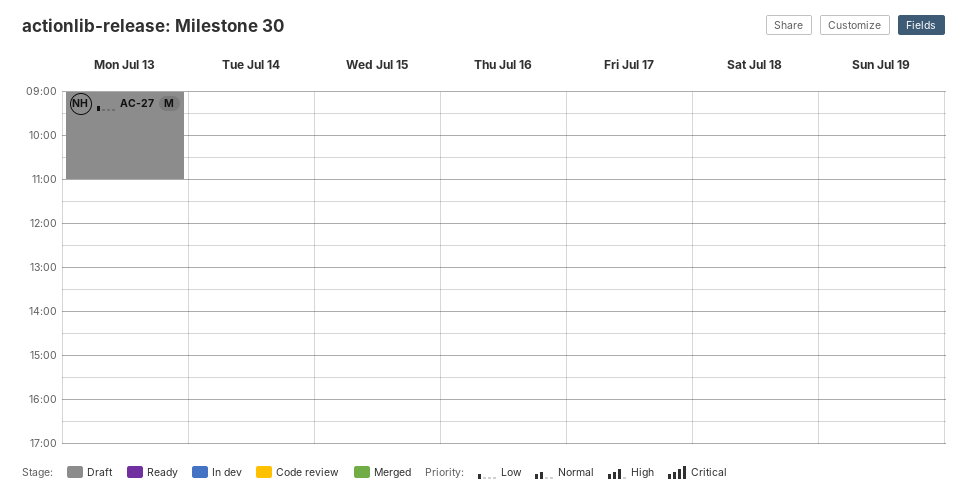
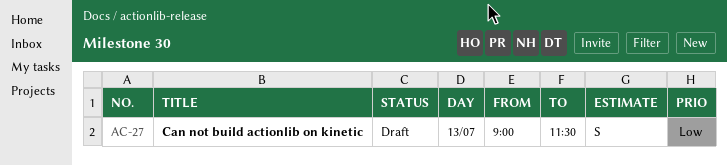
AC-27, estimate: M -> S
AC-27, ends: 11:00 -> 11:30

